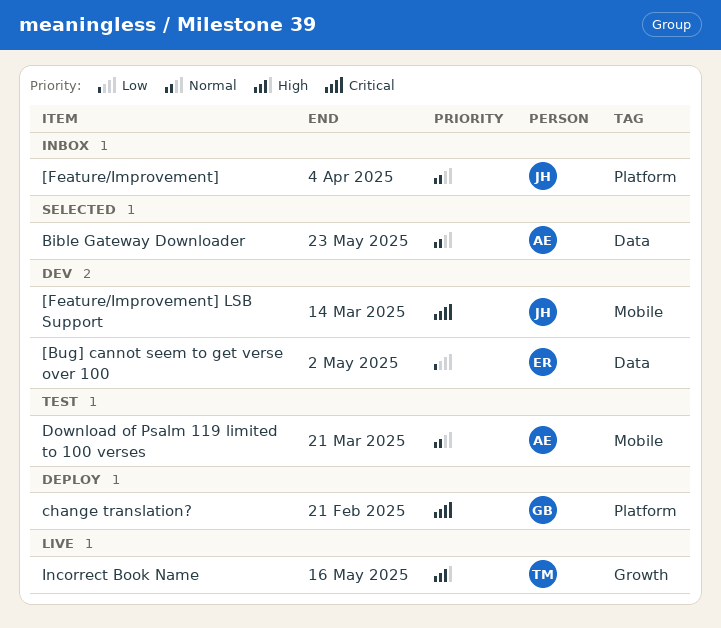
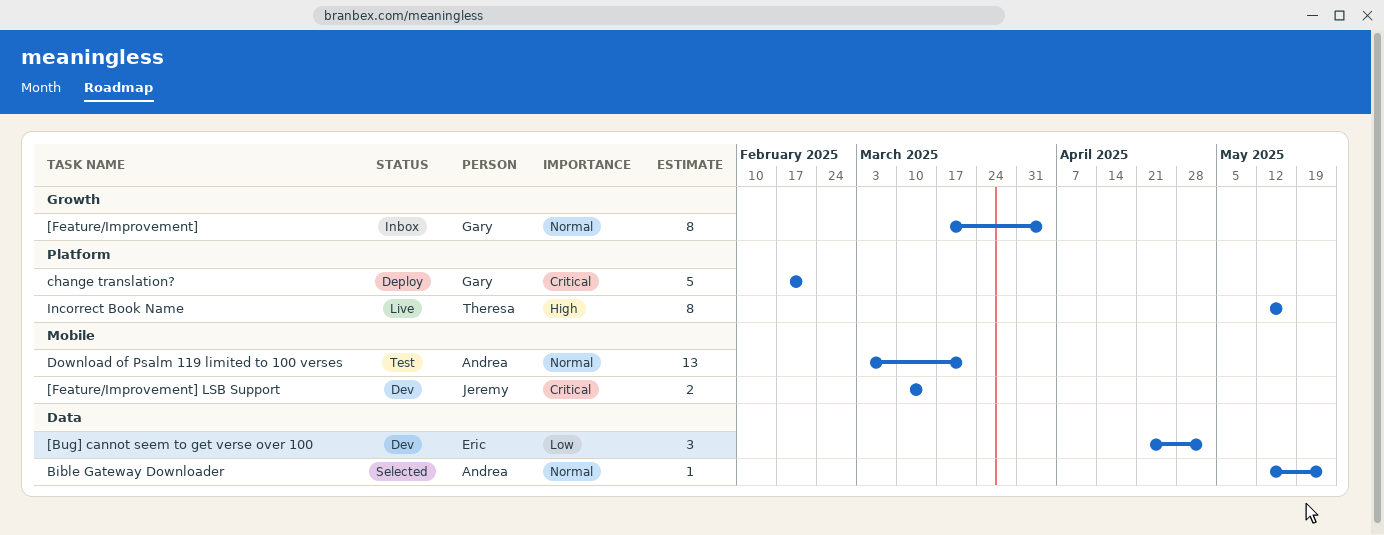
[Feature/Improvement], owner: Jeremy -> Gary
[Feature/Improvement], label: Platform -> Growth
Incorrect Book Name, label: Growth -> Platform

